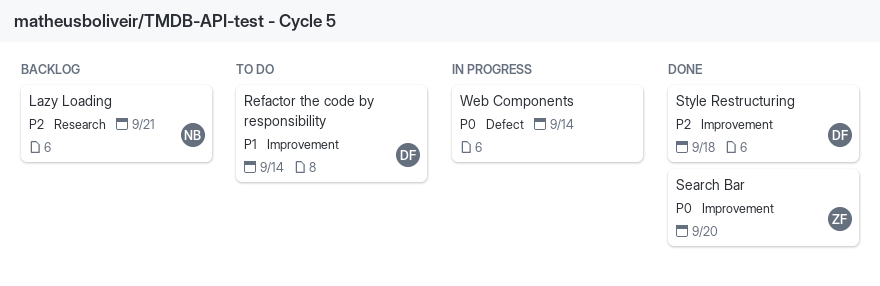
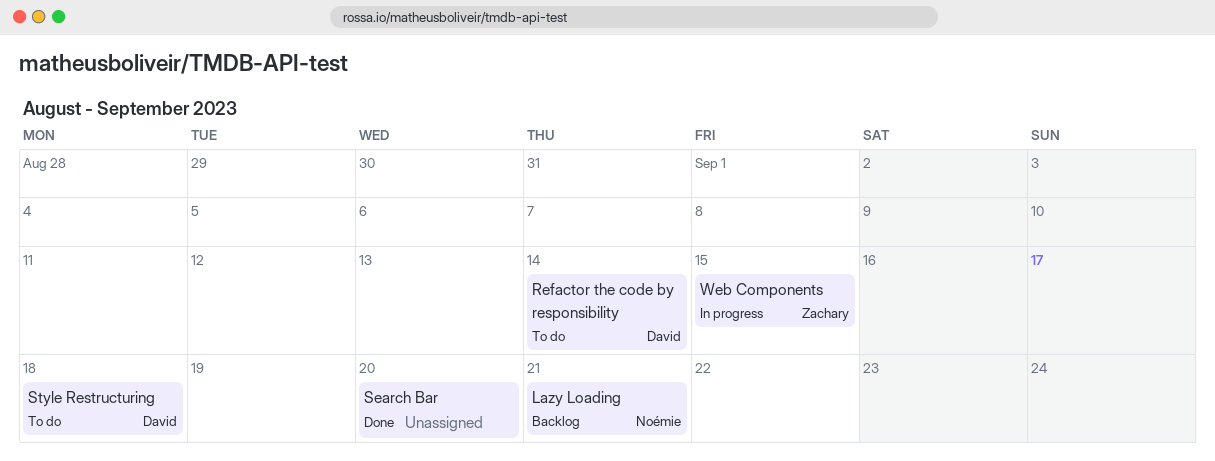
Search Bar, owner: Zachary -> none
Style Restructuring, status: Done -> To do
Web Components, owner: none -> Zachary
Web Components, due: Sep 14 -> Sep 15

